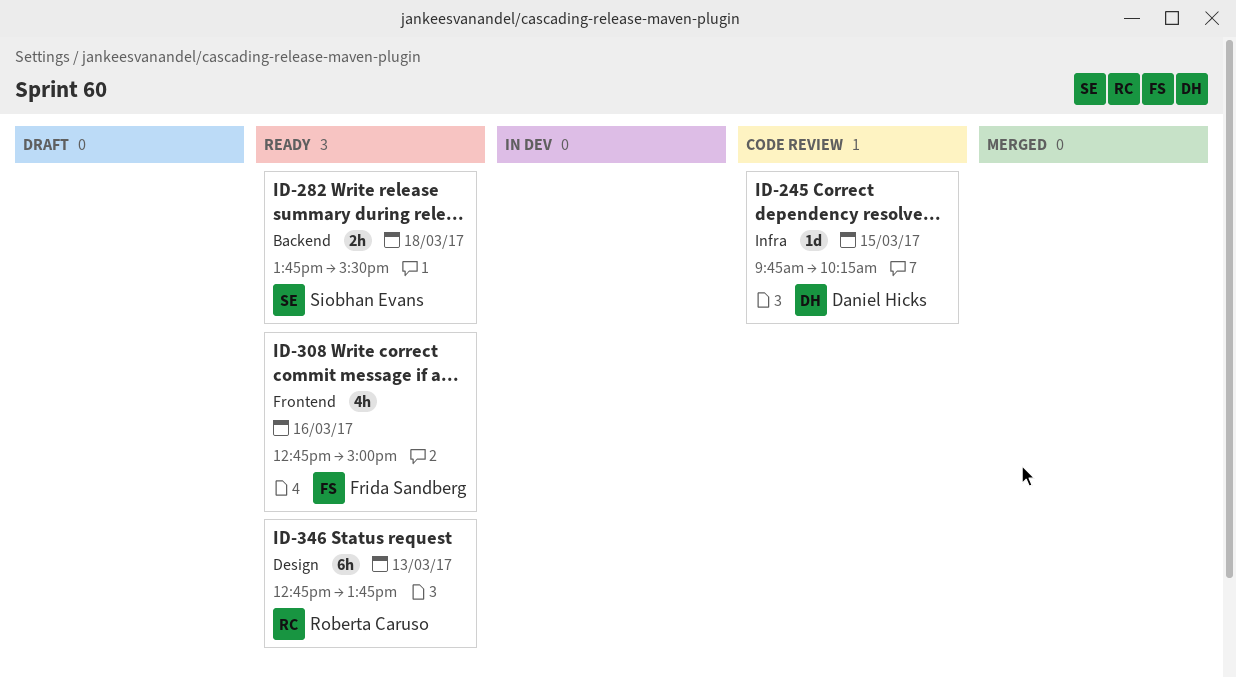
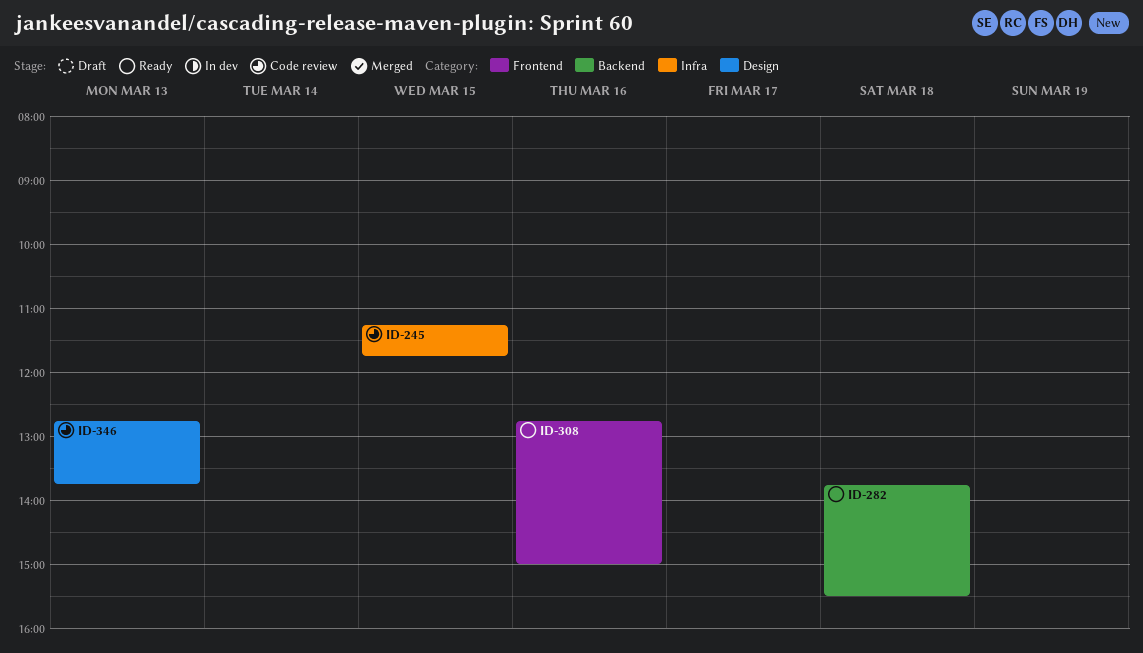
ID-245, begins: 09:45 -> 11:15
ID-245, ends: 10:15 -> 11:45
ID-346, status: Ready -> Code review

